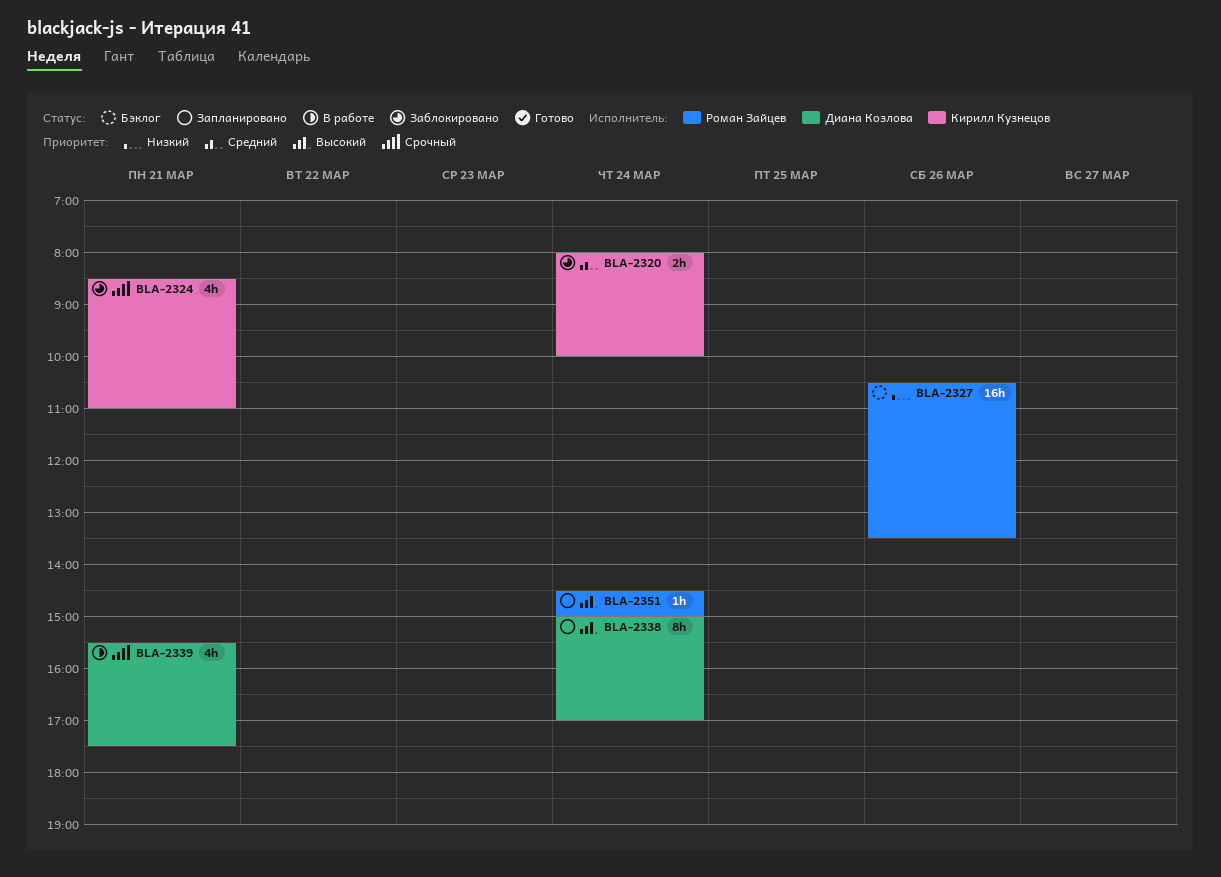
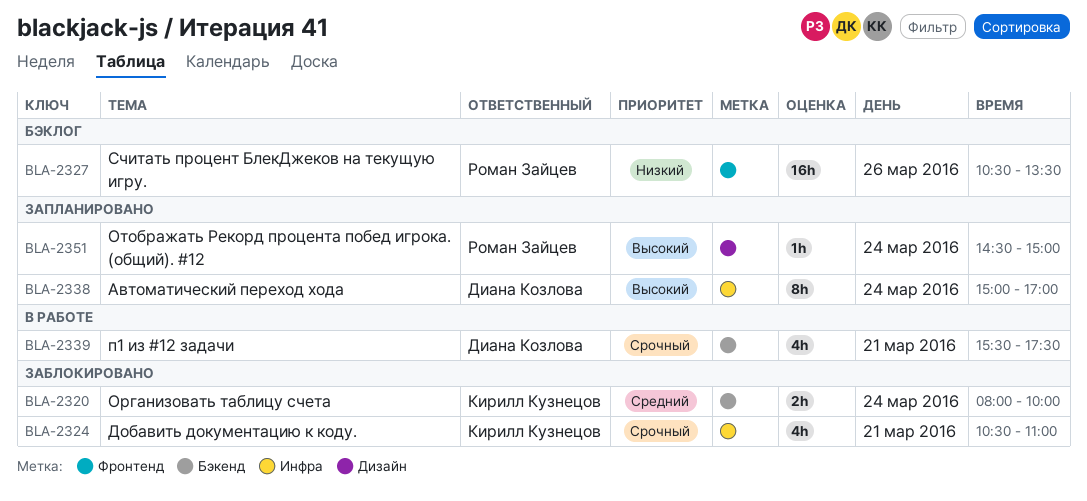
BLA-2324, begins: 08:30 -> 10:30

